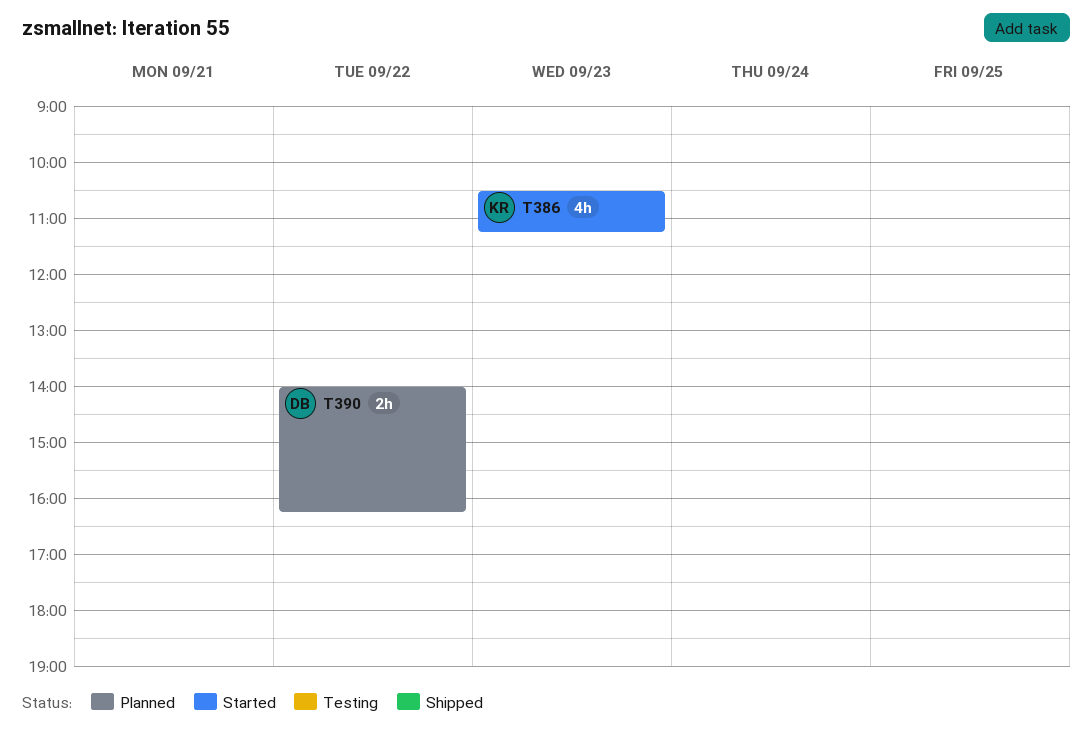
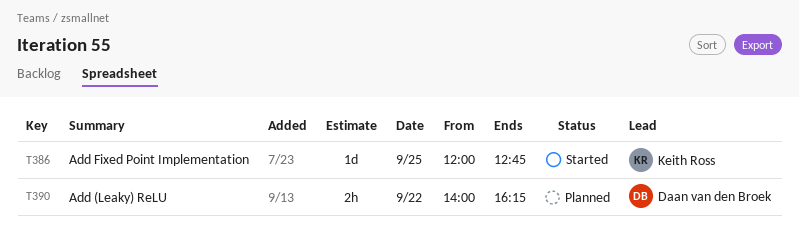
T386, estimate: 4h -> 1d
T386, day: Sep 23 -> Sep 25
T386, begins: 10:30 -> 12:00
T386, ends: 11:15 -> 12:45

